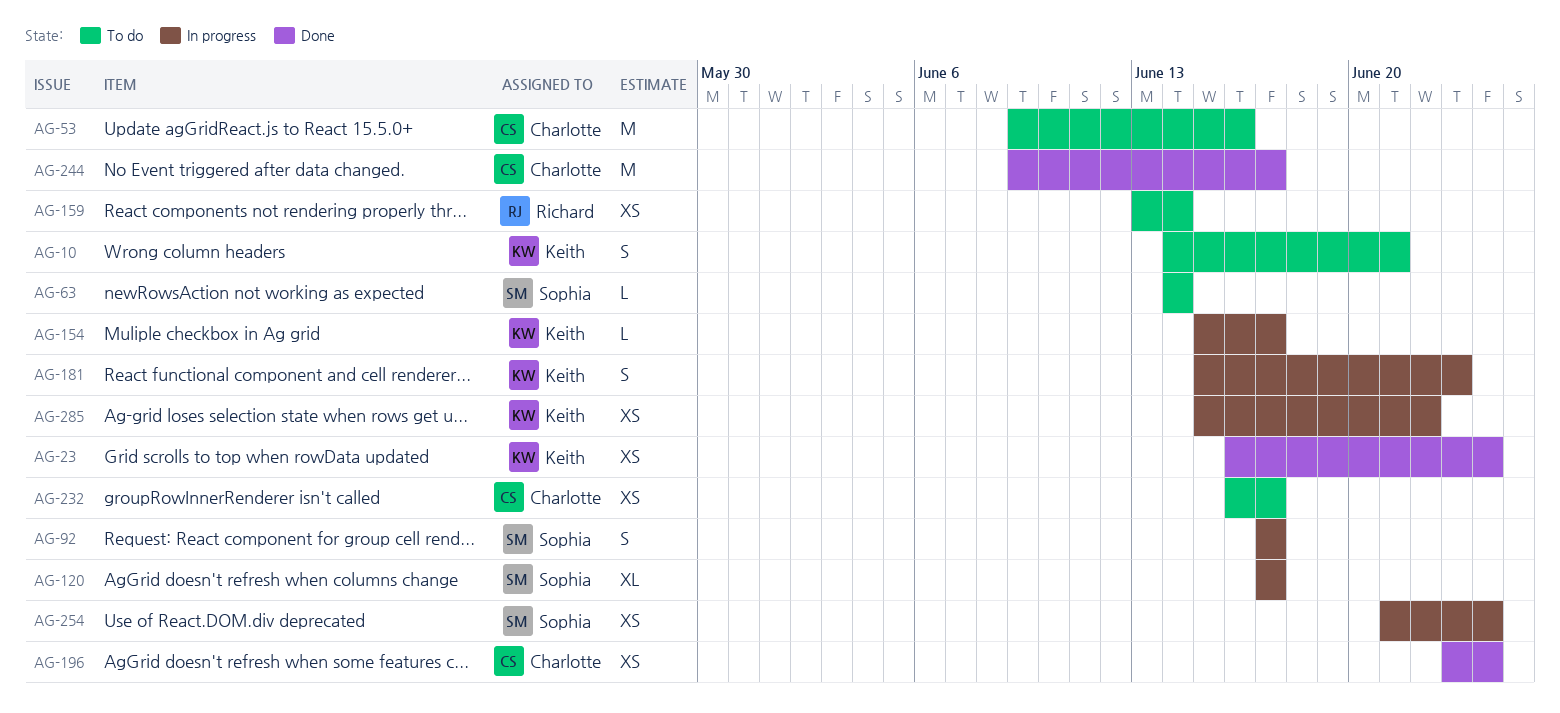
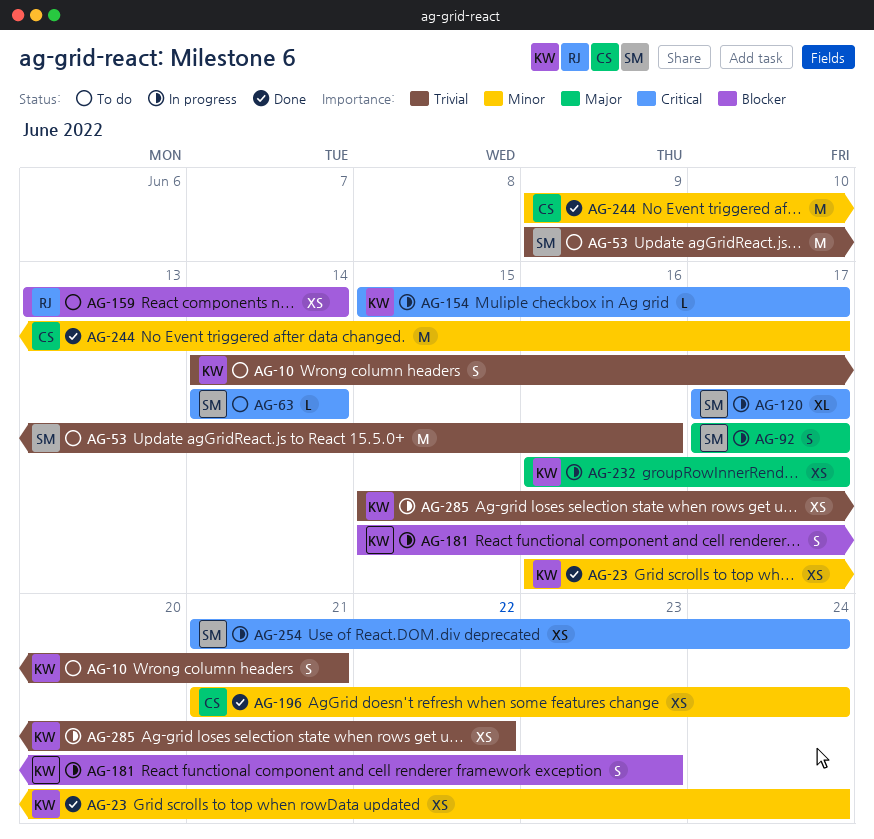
AG-53, owner: Charlotte -> Sophia
AG-196, start: Jun 23 -> Jun 21
AG-232, status: To do -> In progress
AG-232, owner: Charlotte -> Keith

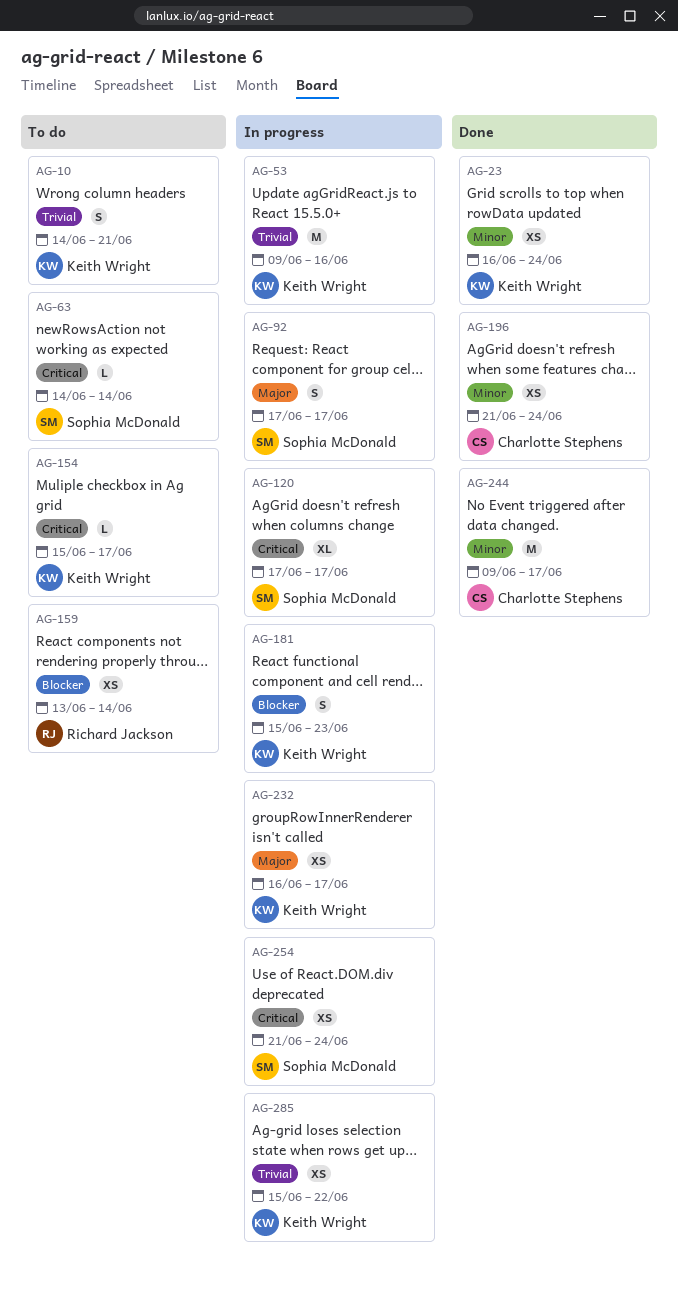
AG-53, status: To do -> In progress
AG-53, owner: Sophia McDonald -> Keith Wright
AG-154, status: In progress -> To do

